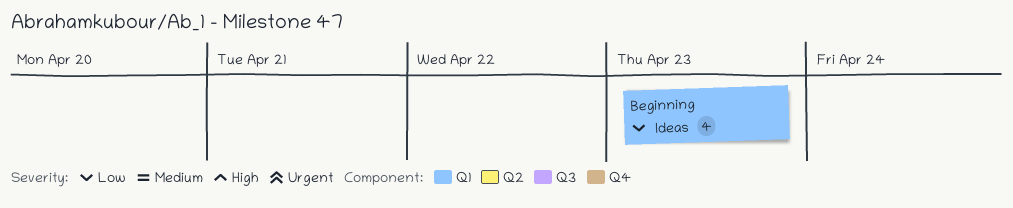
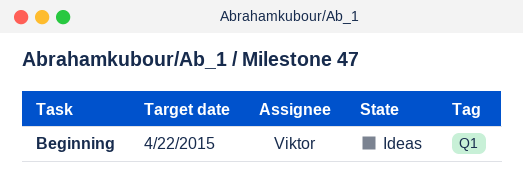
Beginning, due: Apr 23 -> Apr 22

